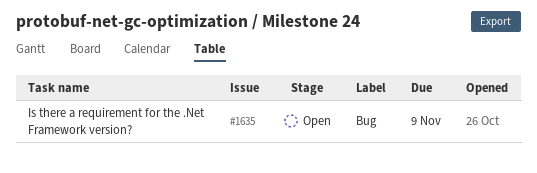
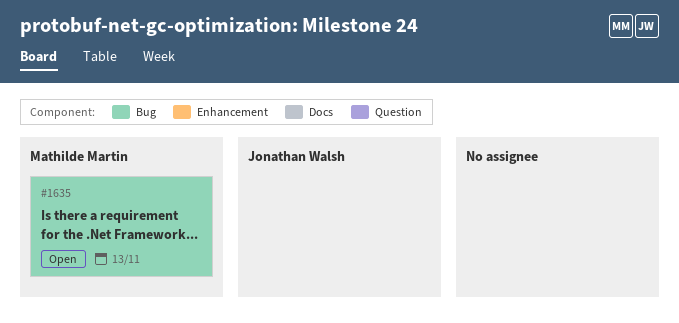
#1635, due: Nov 9 -> Nov 13

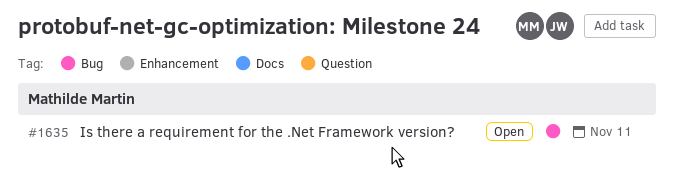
#1635, due: Nov 13 -> Nov 11

